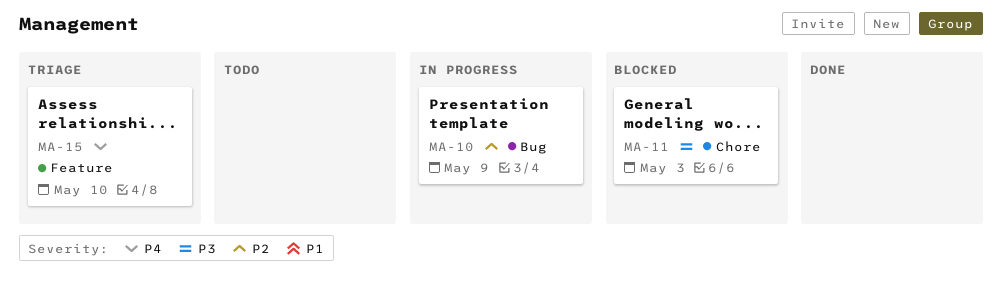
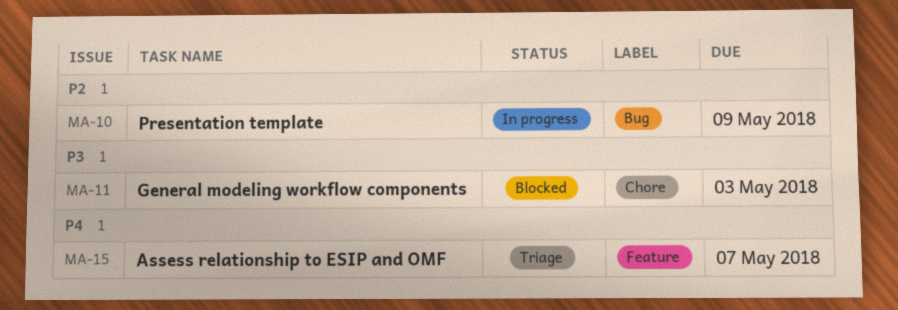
MA-15, due: May 10 -> May 7

